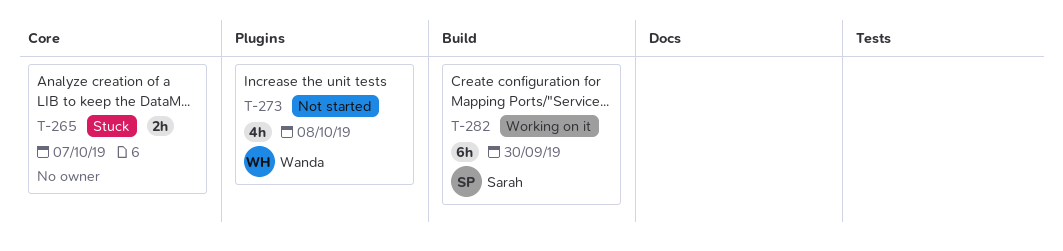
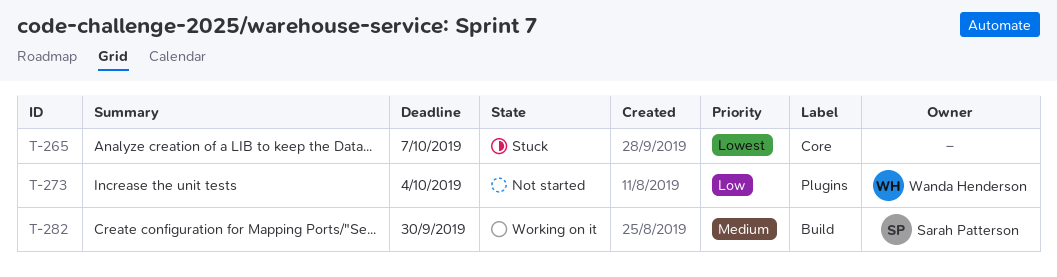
T-273, due: Oct 8 -> Oct 4

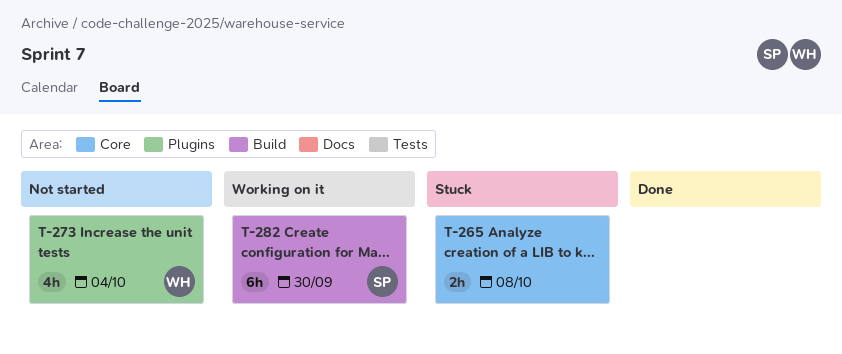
T-265, due: Oct 7 -> Oct 8

